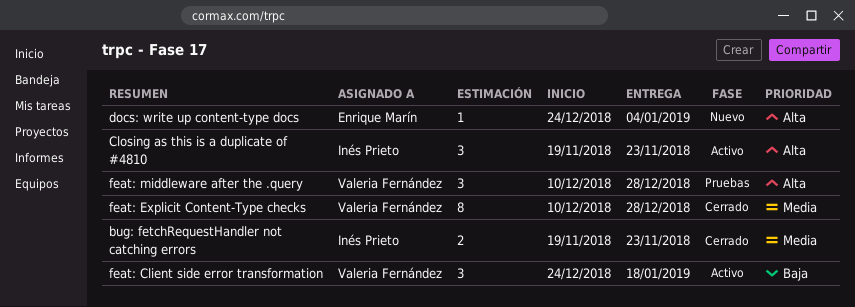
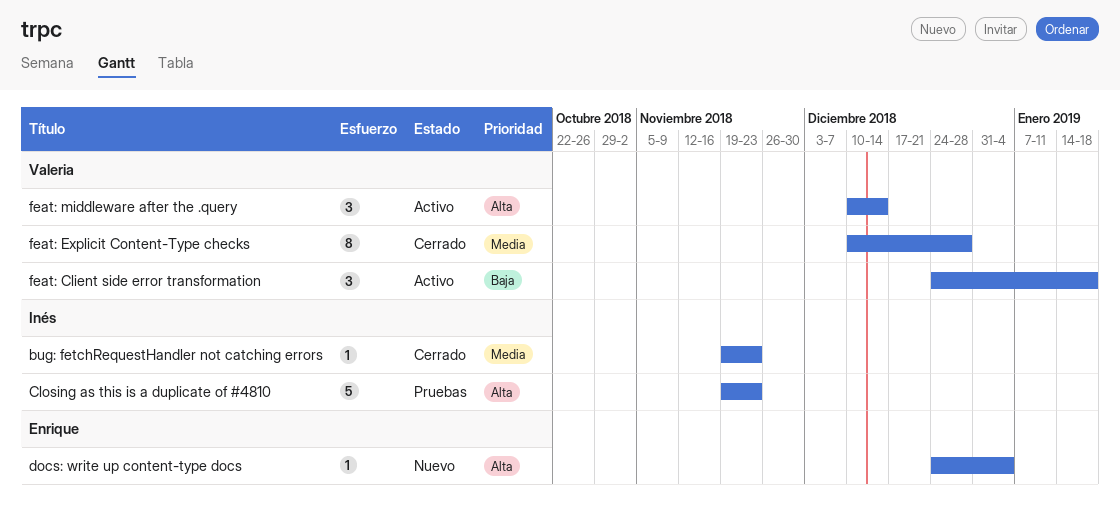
bug: fetchRequestHandler not catching errors, estimate: 2 -> 1
Closing as this is a duplicate of #4810, status: Activo -> Pruebas
Closing as this is a duplicate of #4810, estimate: 3 -> 5
feat: middleware after the .query, status: Pruebas -> Activo
feat: middleware after the .query, due: Dec 28 -> Dec 14

